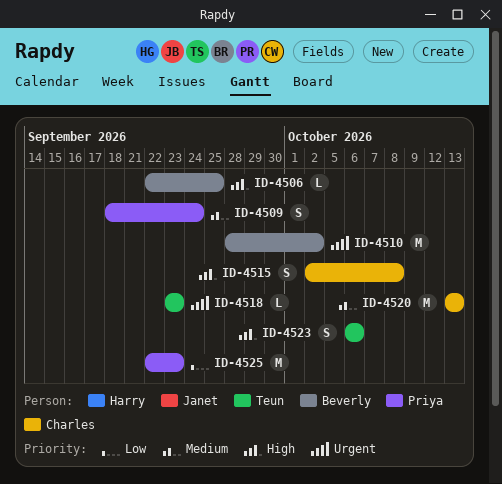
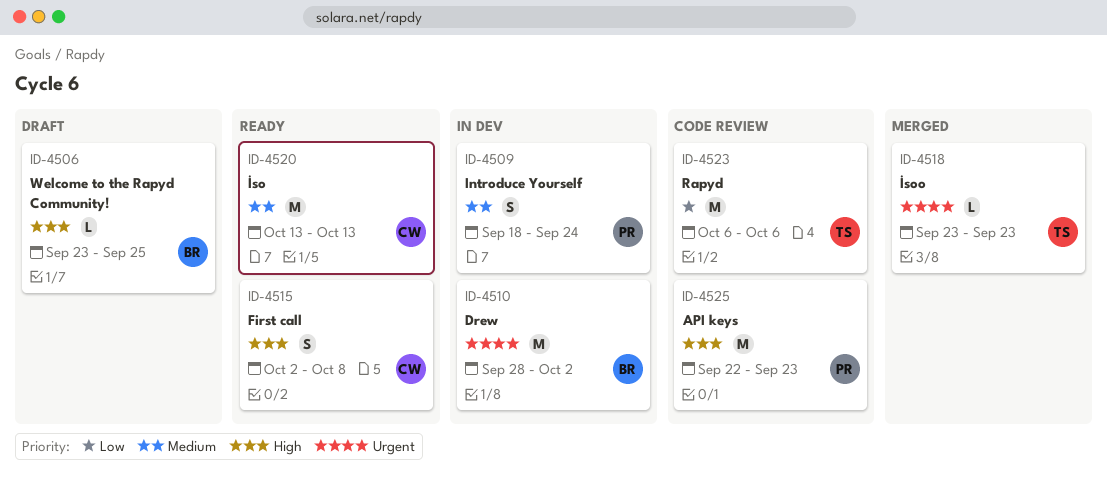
ID-4506, start: Sep 22 -> Sep 23
ID-4523, priority: High -> Low
ID-4523, estimate: S -> M
ID-4525, priority: Low -> High

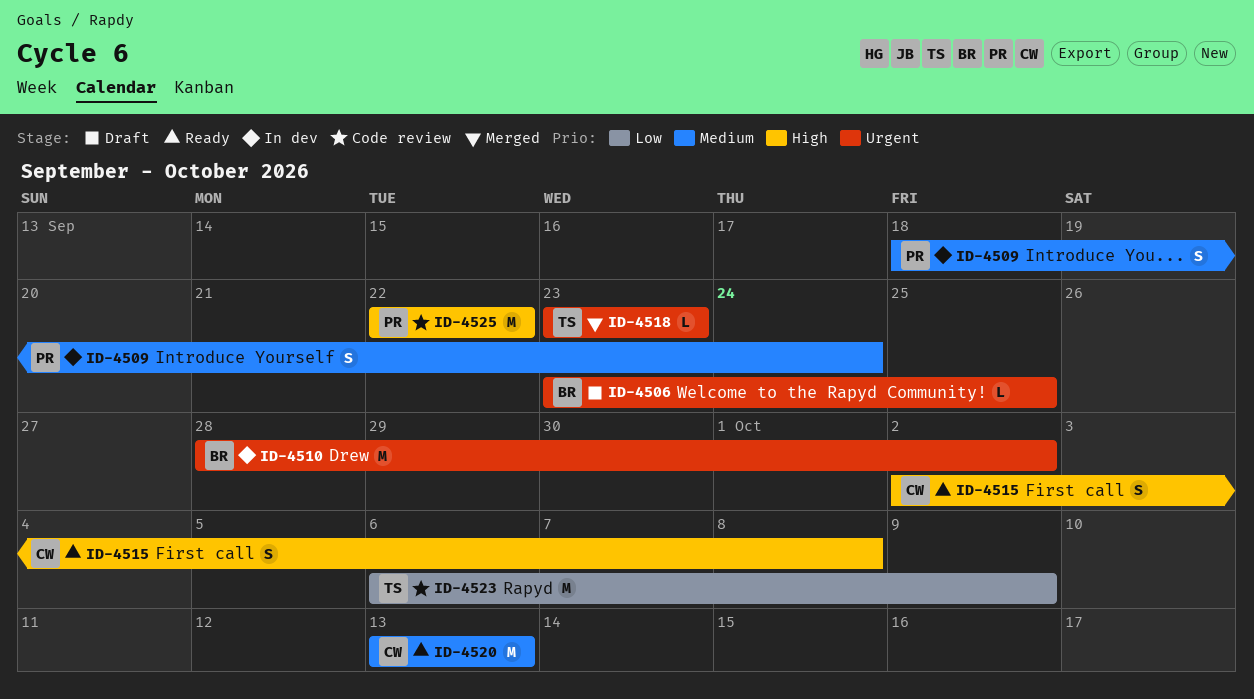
ID-4506, priority: High -> Urgent
ID-4523, due: Oct 6 -> Oct 9
ID-4525, due: Sep 23 -> Sep 22

